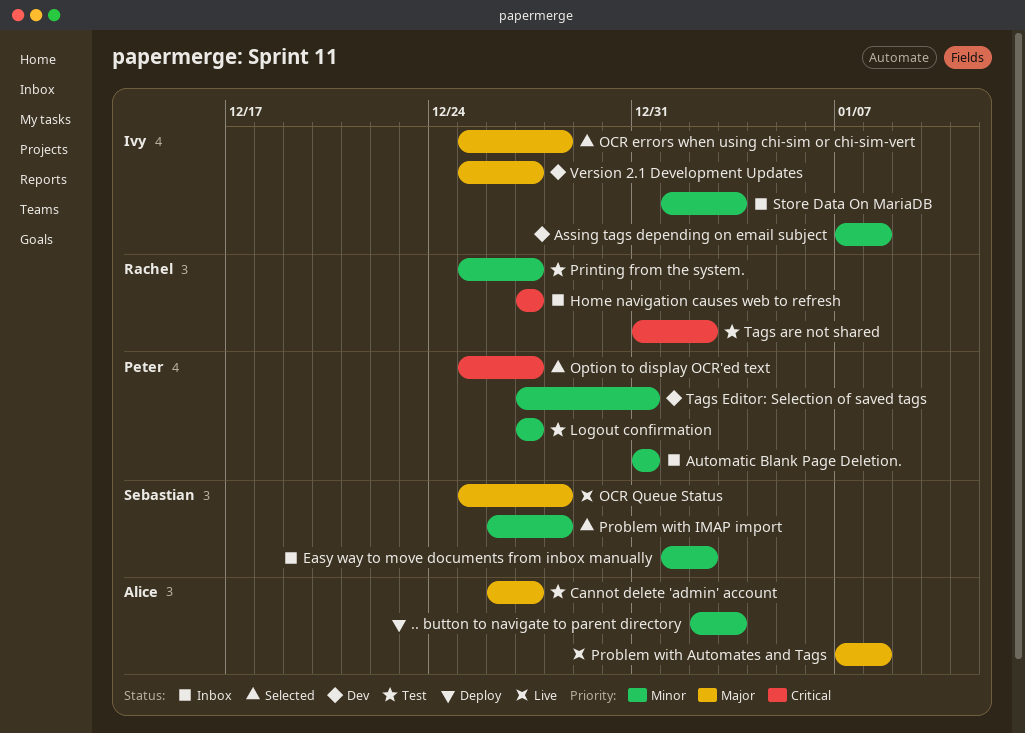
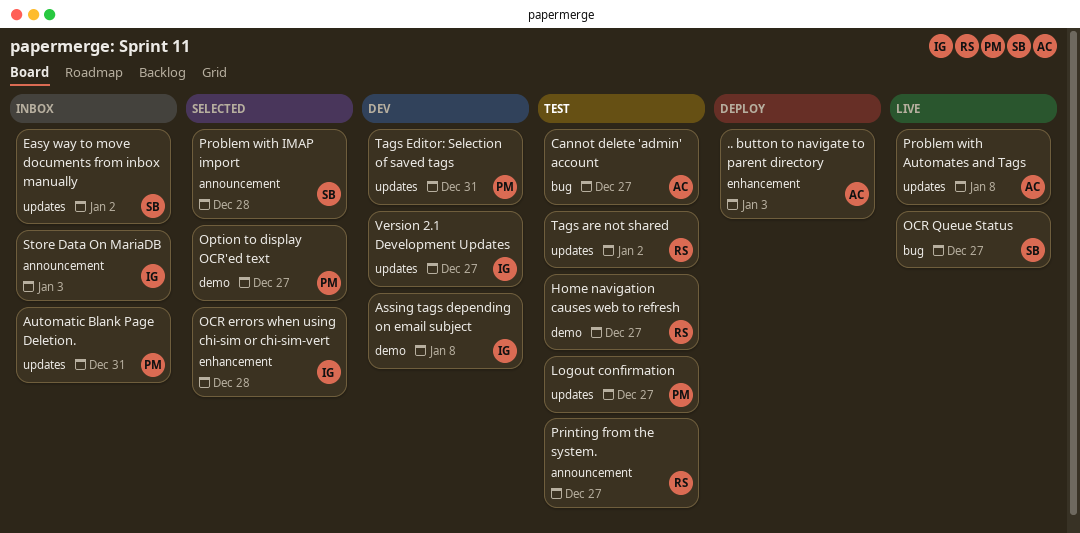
Home navigation causes web to refresh, status: Inbox -> Test
OCR Queue Status, due: Dec 28 -> Dec 27

